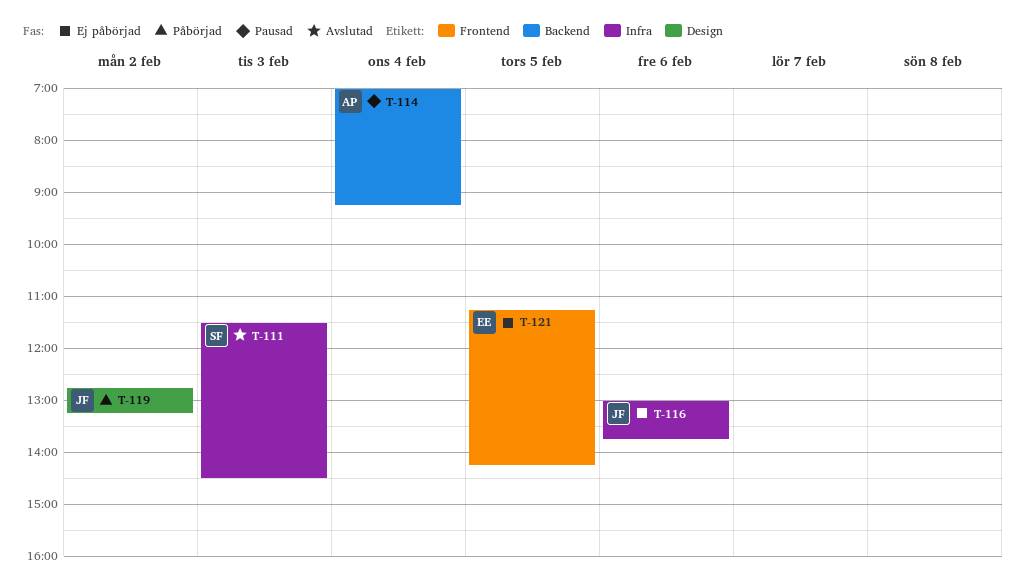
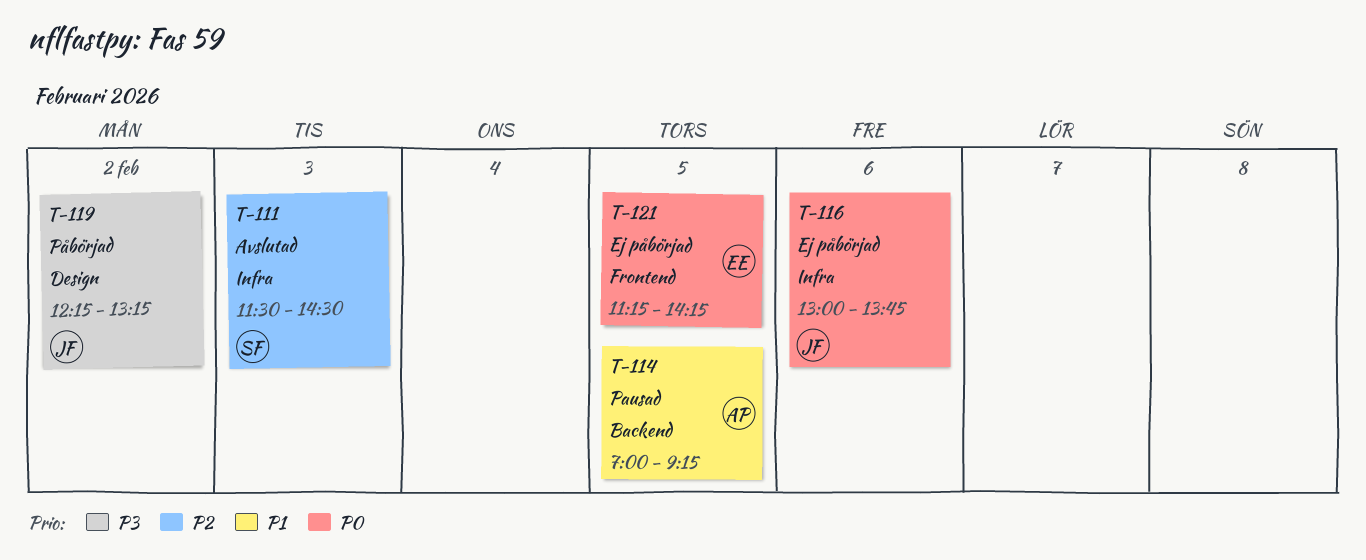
T-114, day: Feb 4 -> Feb 5
T-119, begins: 12:45 -> 12:15

